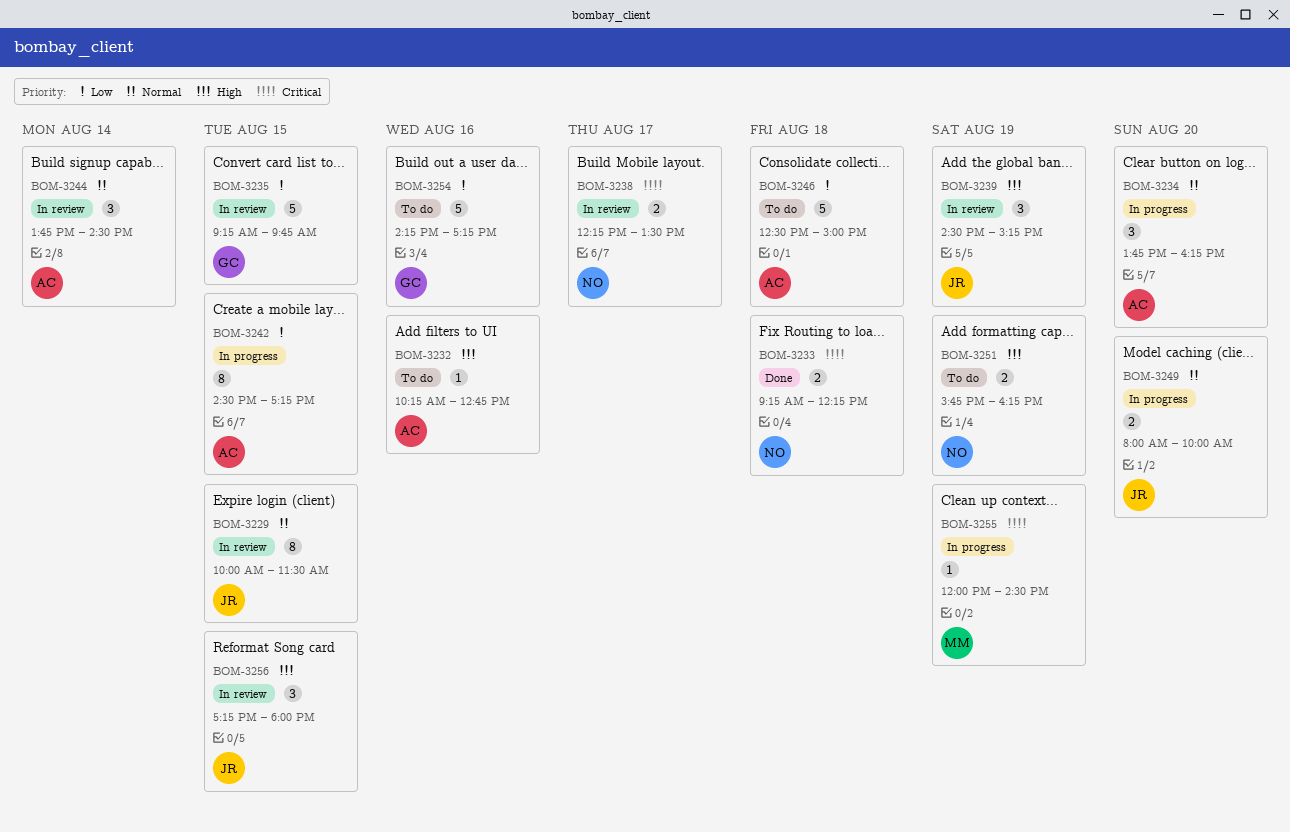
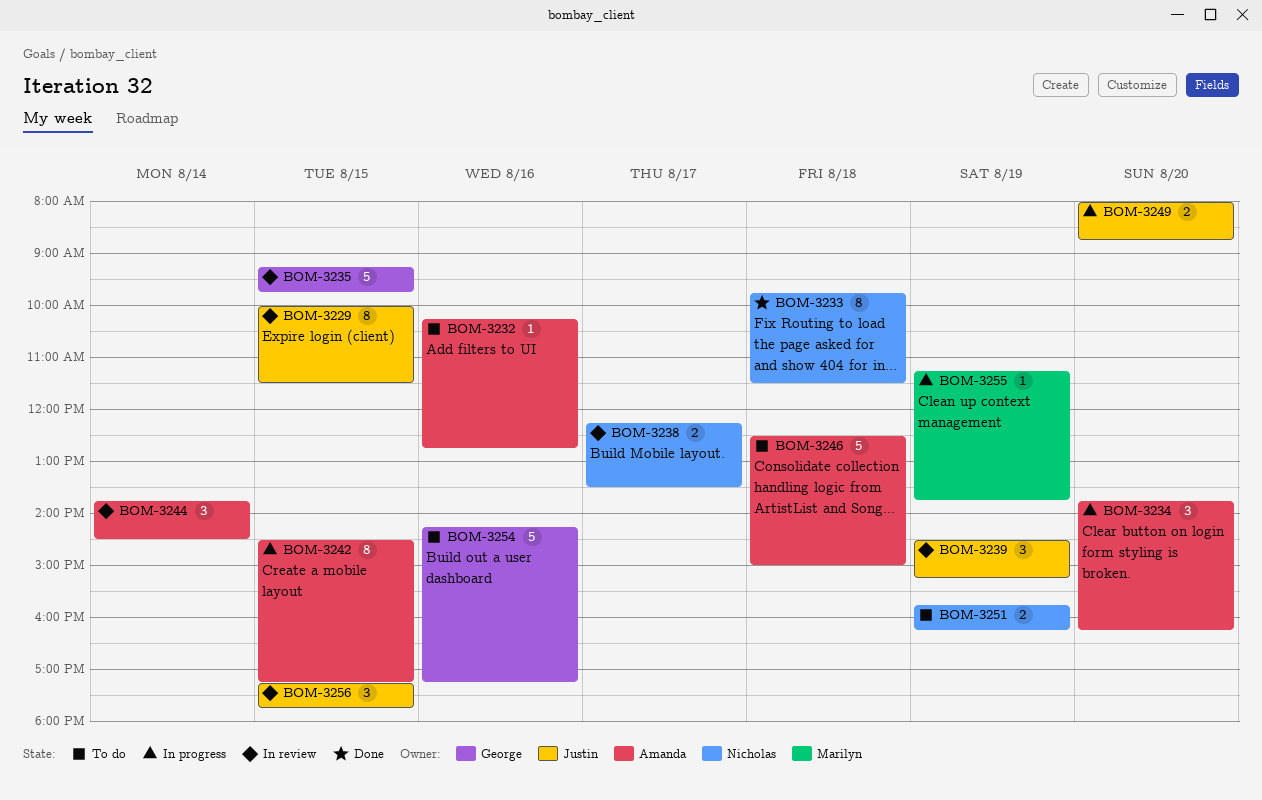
BOM-3233, estimate: 2 -> 8
BOM-3233, begins: 09:15 -> 09:45
BOM-3233, ends: 12:15 -> 11:30
BOM-3249, ends: 10:00 -> 08:45
BOM-3255, begins: 12:00 -> 11:15
BOM-3255, ends: 14:30 -> 13:45
BOM-3256, ends: 18:00 -> 17:45

